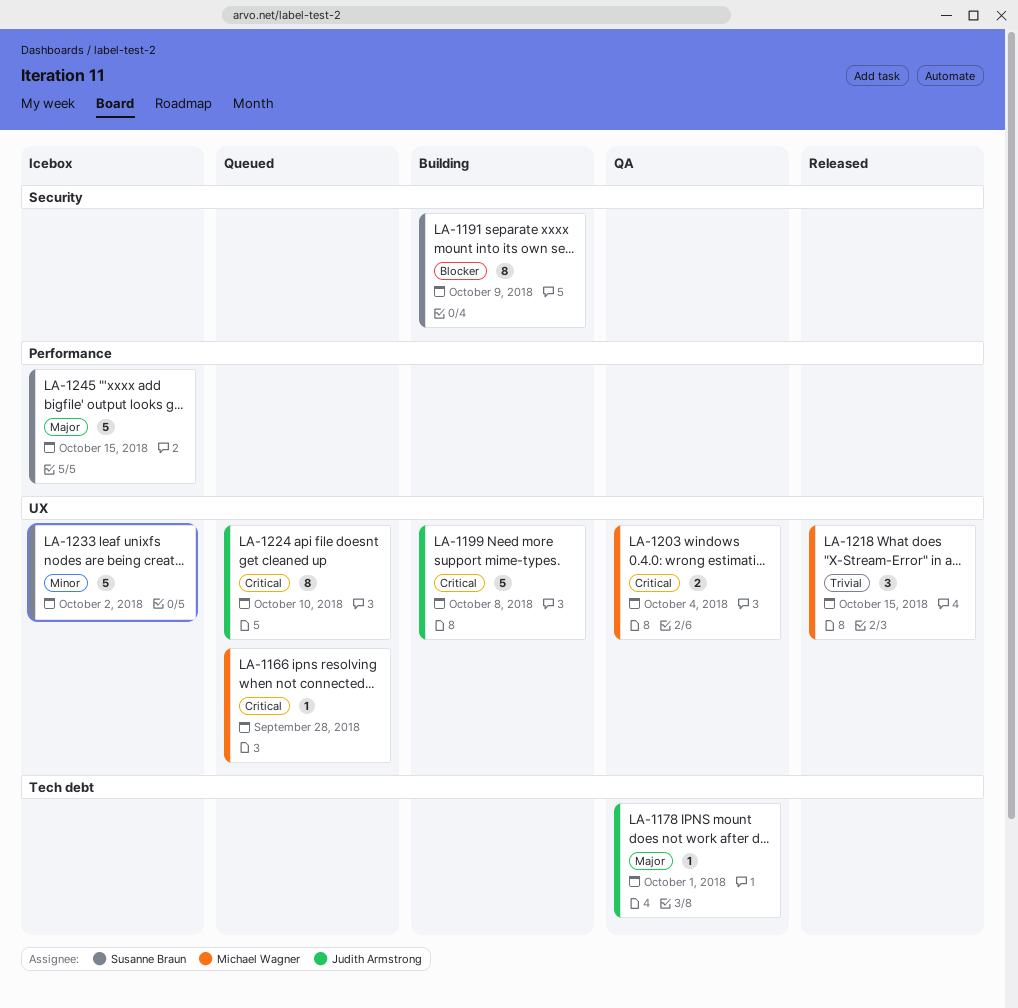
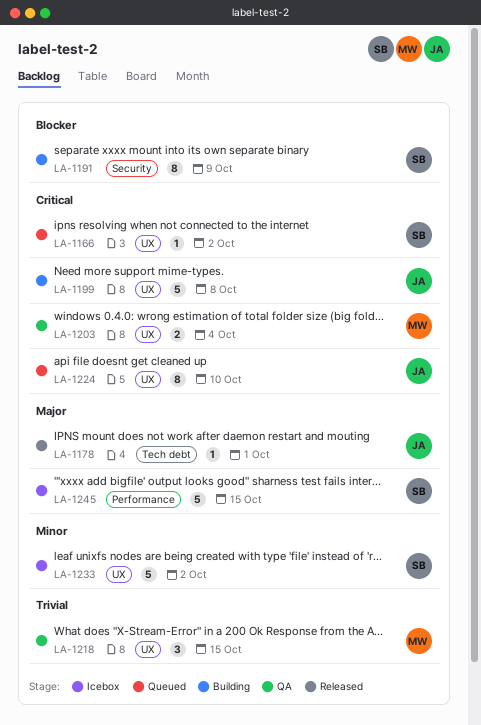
LA-1166, owner: Michael Wagner -> Susanne Braun
LA-1166, due: Sep 28 -> Oct 2
LA-1178, status: QA -> Released
LA-1218, status: Released -> QA

